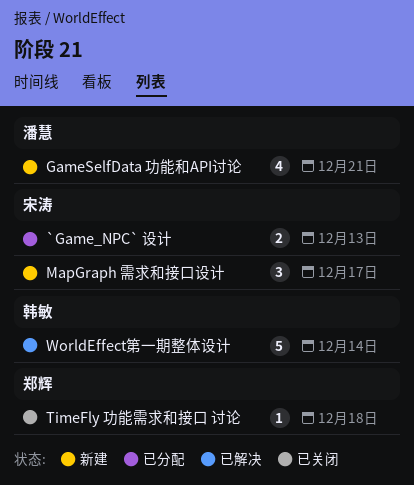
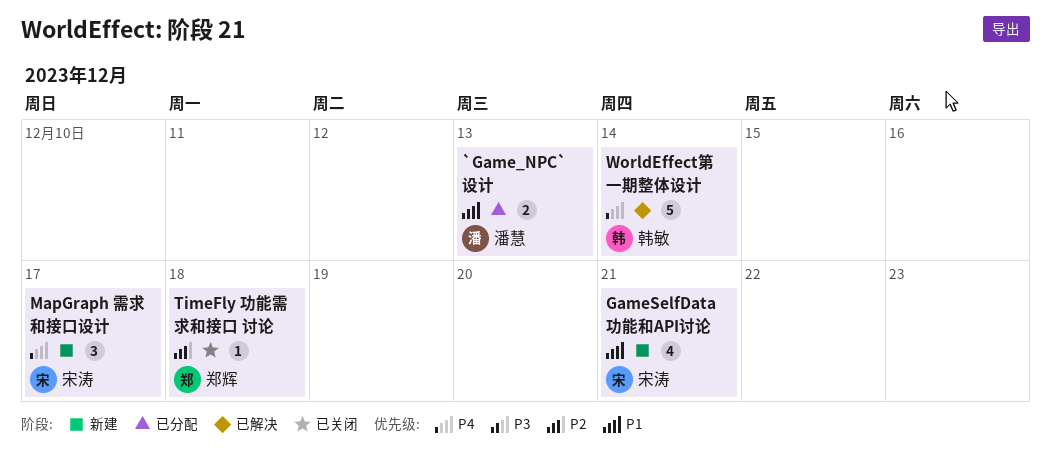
`Game_NPC` 设计, owner: 宋涛 -> 潘慧
GameSelfData 功能和API讨论, owner: 潘慧 -> 宋涛

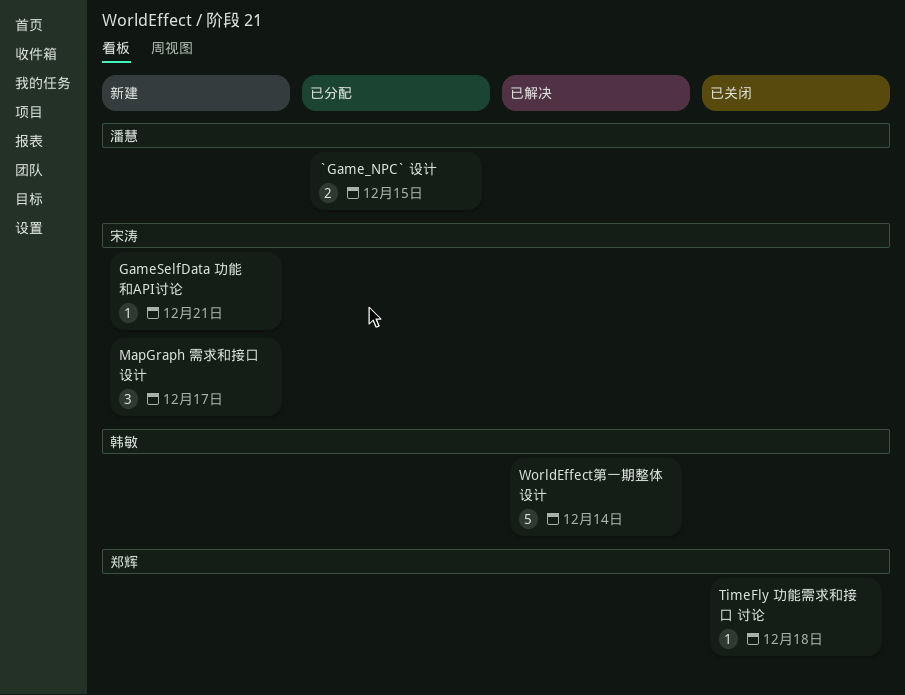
`Game_NPC` 设计, due: Dec 13 -> Dec 15
GameSelfData 功能和API讨论, estimate: 4 -> 1

